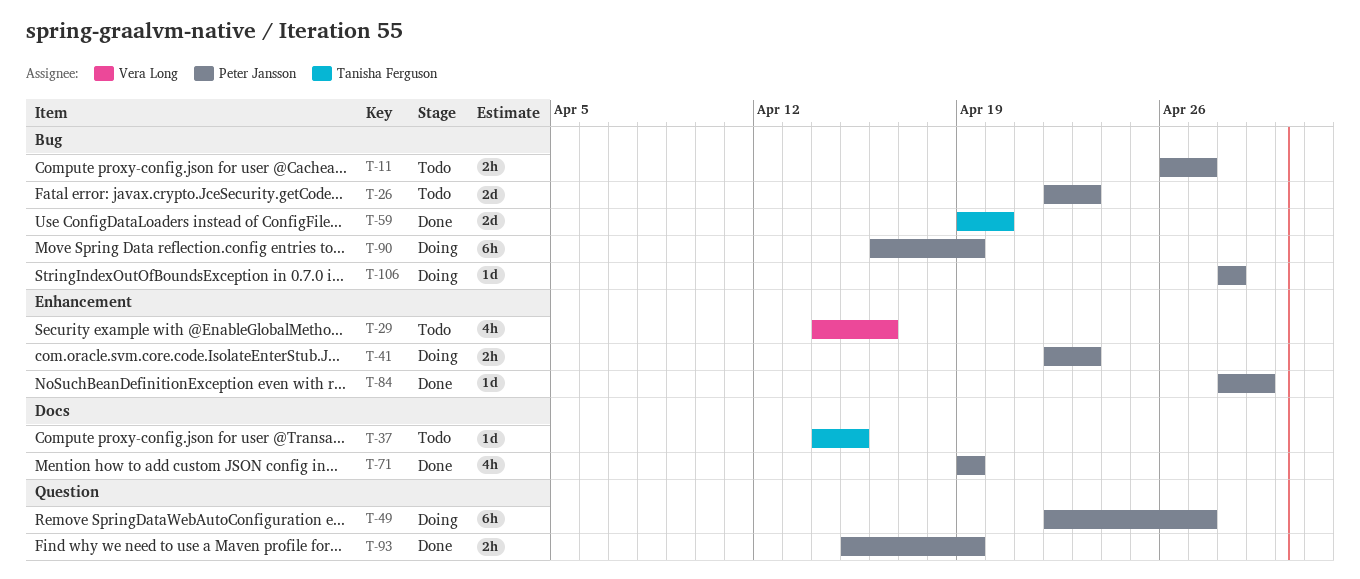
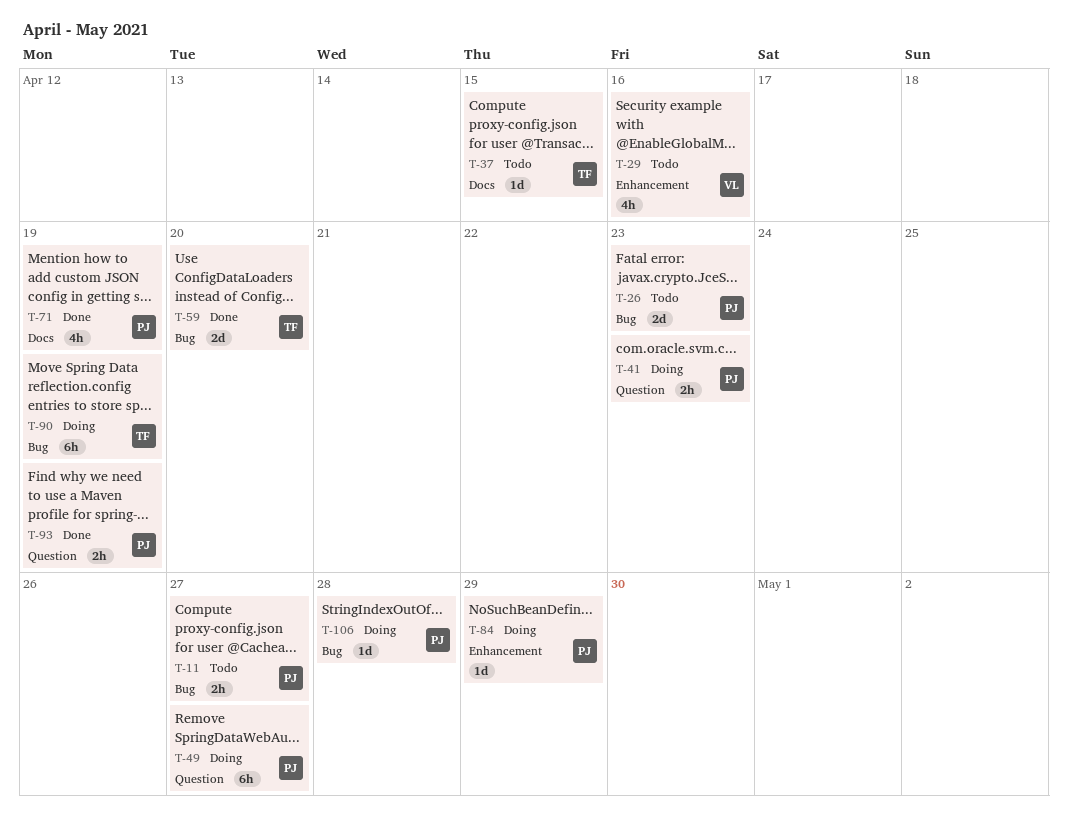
T-41, label: Enhancement -> Question
T-84, status: Done -> Doing
T-90, owner: Peter Jansson -> Tanisha Ferguson

